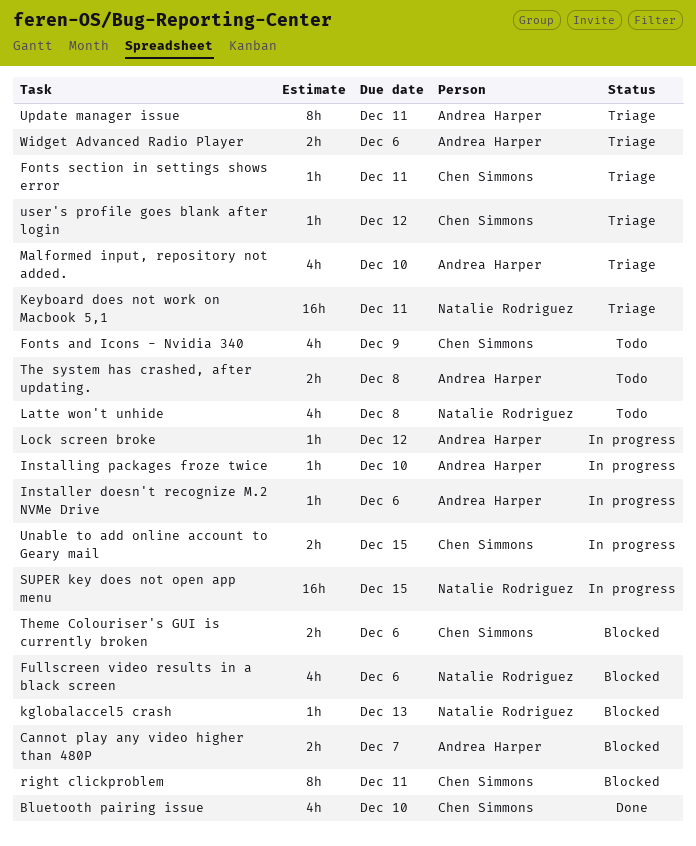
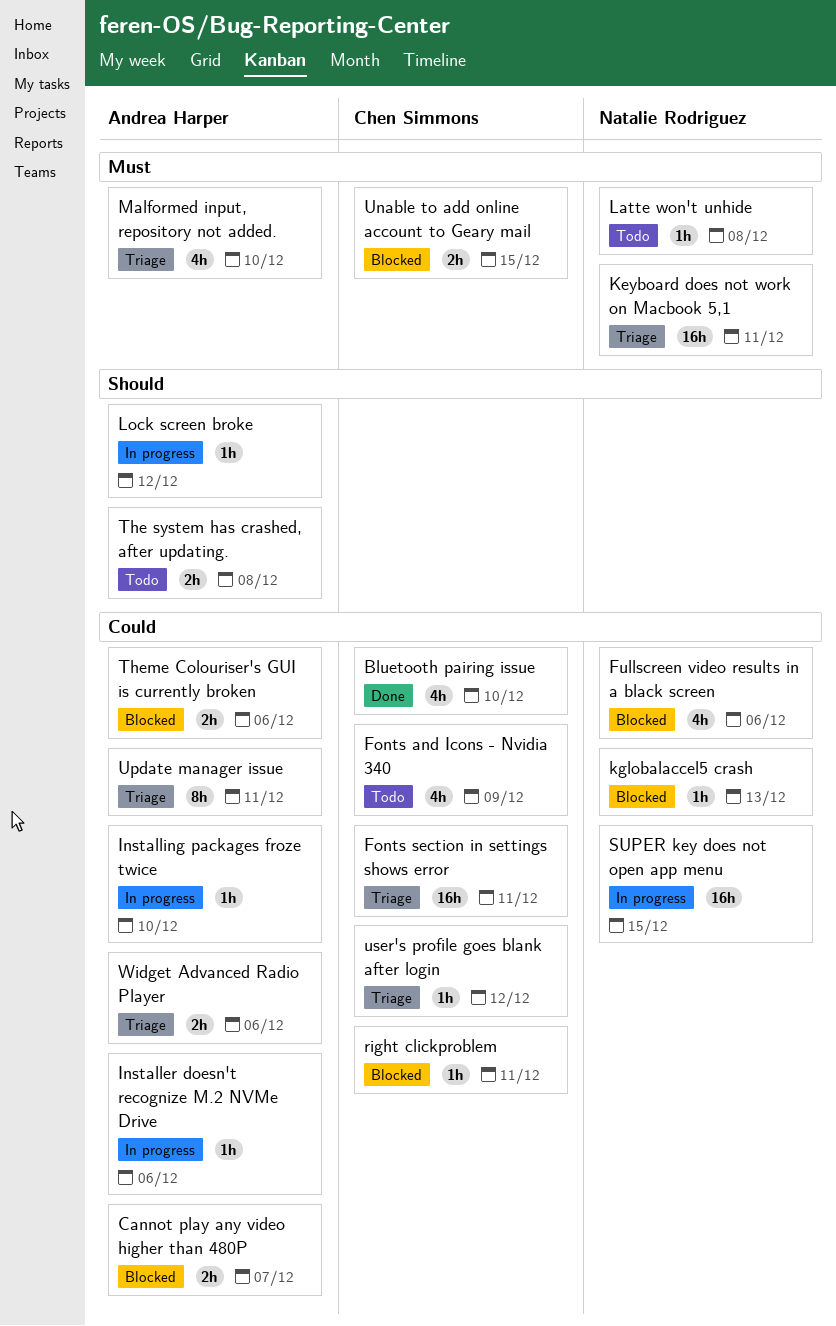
Fonts section in settings shows error, estimate: 1h -> 16h
Latte won't unhide, estimate: 4h -> 1h
right clickproblem, estimate: 8h -> 1h
Theme Colouriser's GUI is currently broken, owner: Chen Simmons -> Andrea Harper
Unable to add online account to Geary mail, status: In progress -> Blocked

